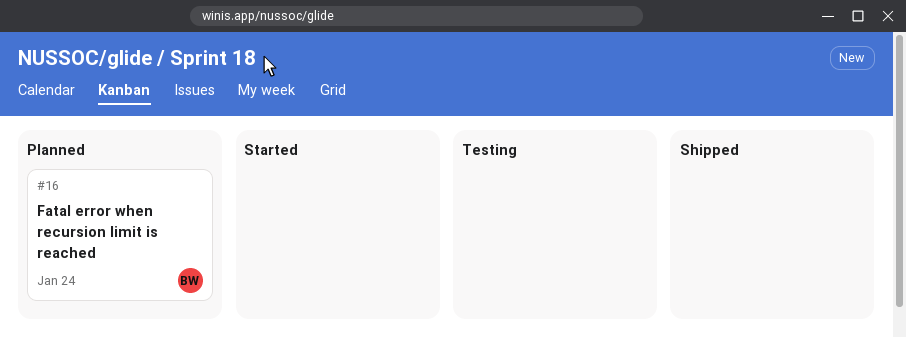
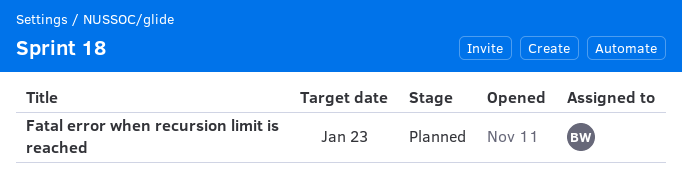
Fatal error when recursion limit is reached, due: Jan 24 -> Jan 23

